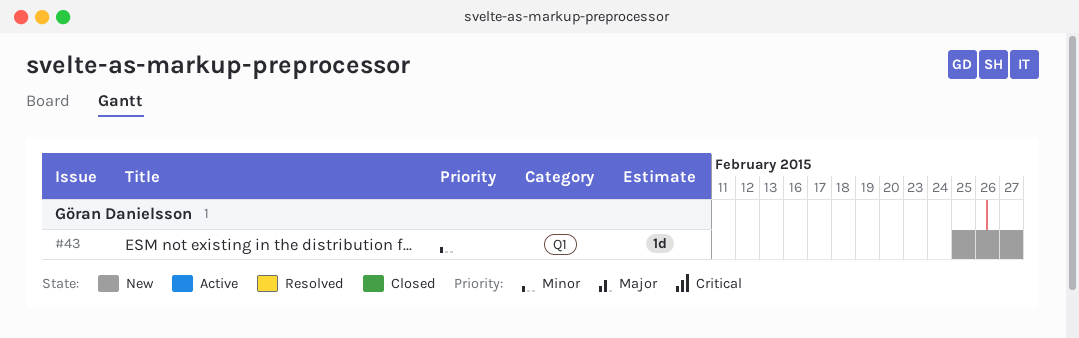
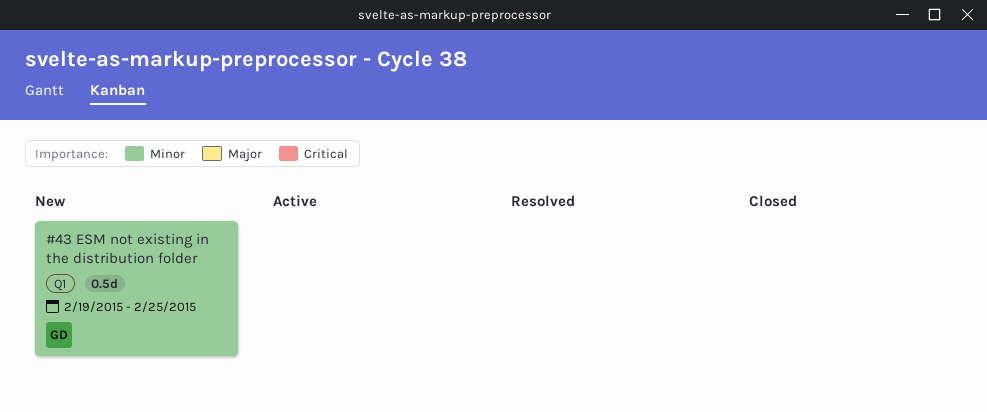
#43, estimate: 1d -> 0.5d
#43, start: Feb 25 -> Feb 19
#43, due: Feb 27 -> Feb 25

